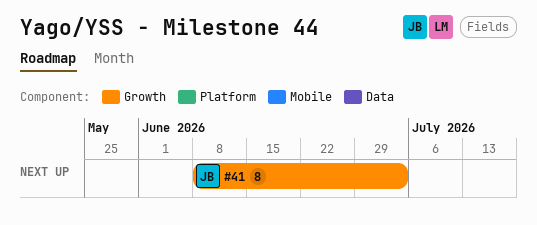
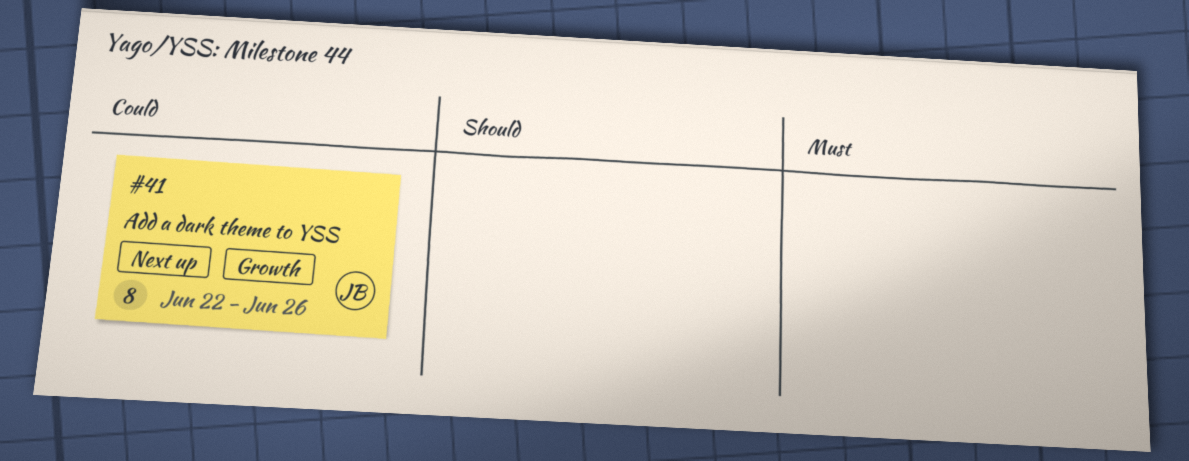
#41, start: Jun 8 -> Jun 22
#41, due: Jul 3 -> Jun 26

